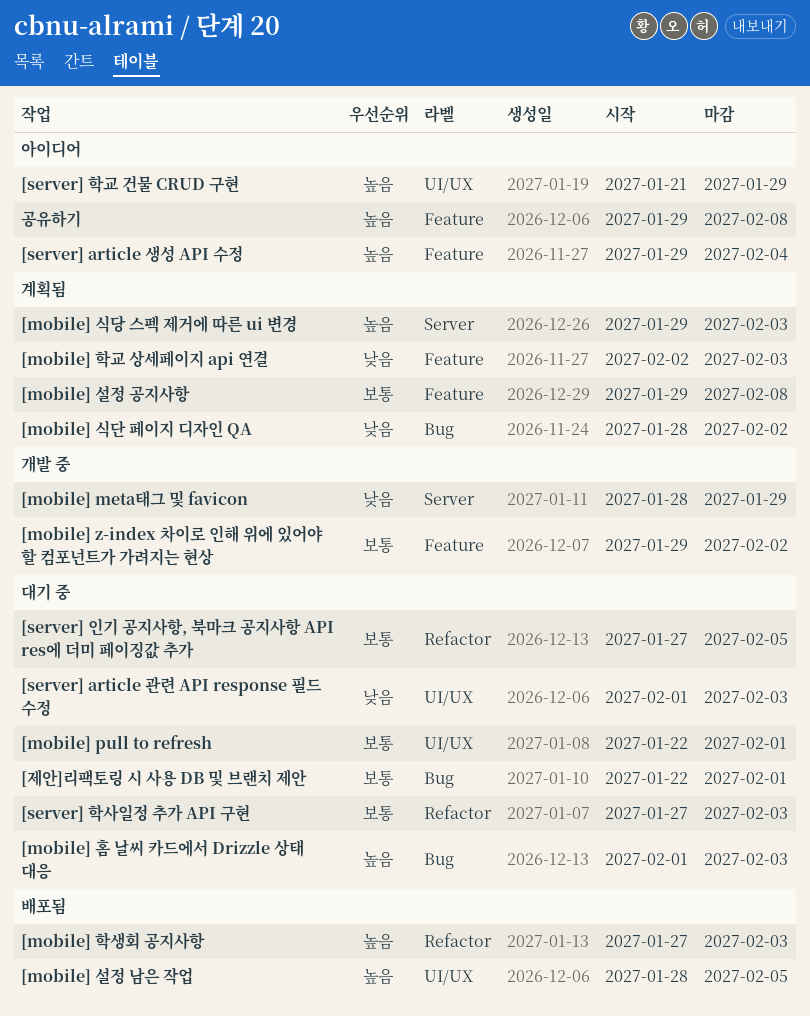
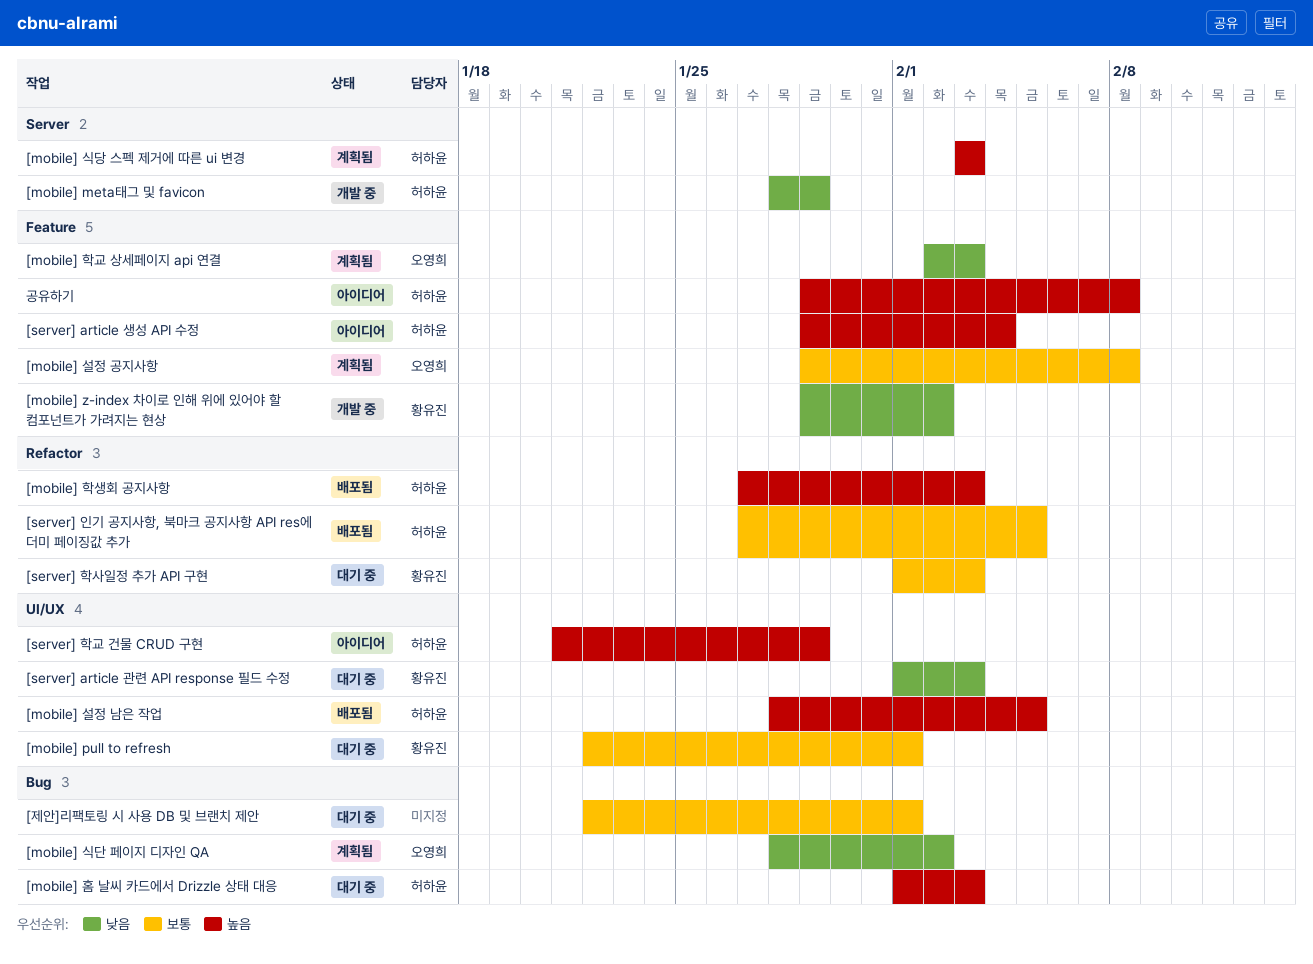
[mobile] z-index 차이로 인해 위에 있어야 할 컴포넌트가 가려지는 현상, priority: 보통 -> 낮음
[mobile] 식당 스펙 제거에 따른 ui 변경, start: Jan 29 -> Feb 3
[server] 인기 공지사항, 북마크 공지사항 API res에 더미 페이징값 추가, status: 대기 중 -> 배포됨
[server] 학사일정 추가 API 구현, start: Jan 27 -> Feb 1

